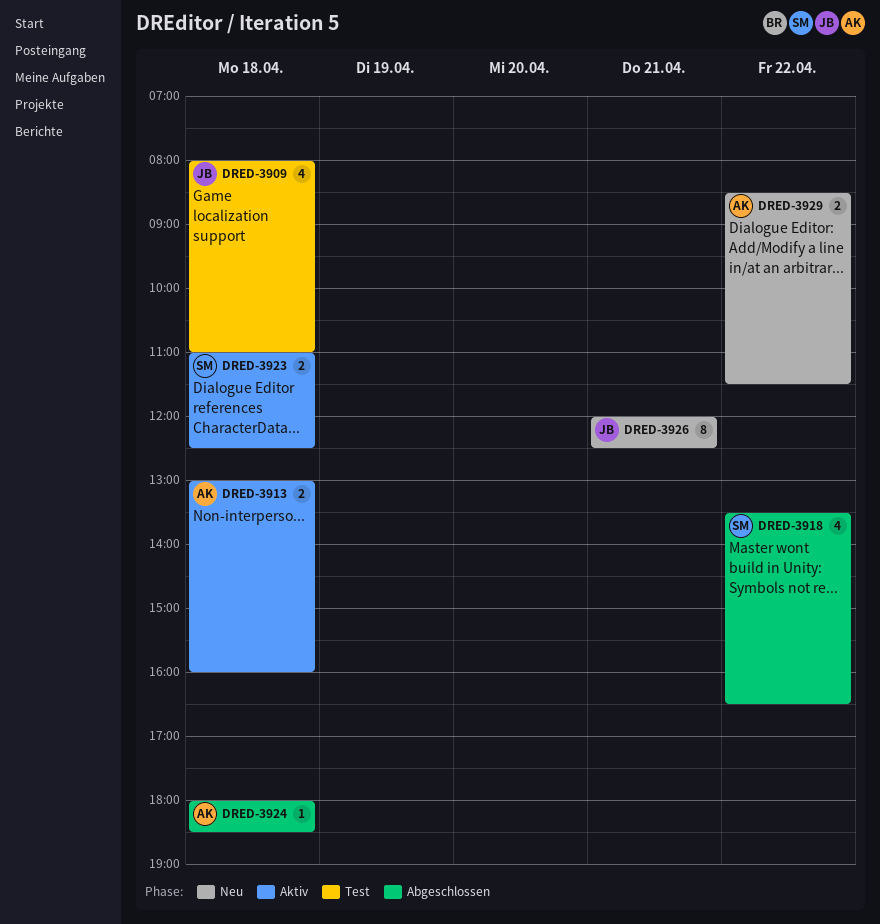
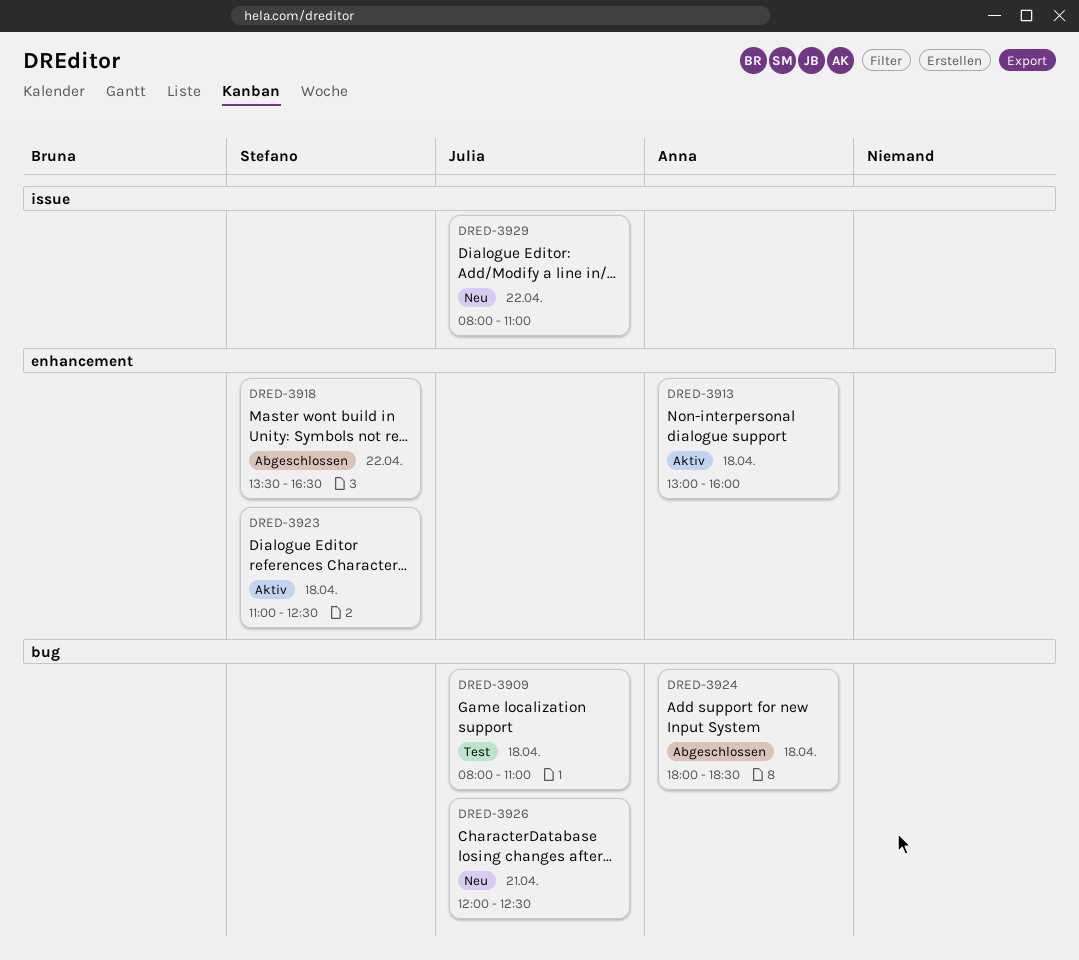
DRED-3929, owner: Anna -> Julia
DRED-3929, begins: 08:30 -> 08:00
DRED-3929, ends: 11:30 -> 11:00

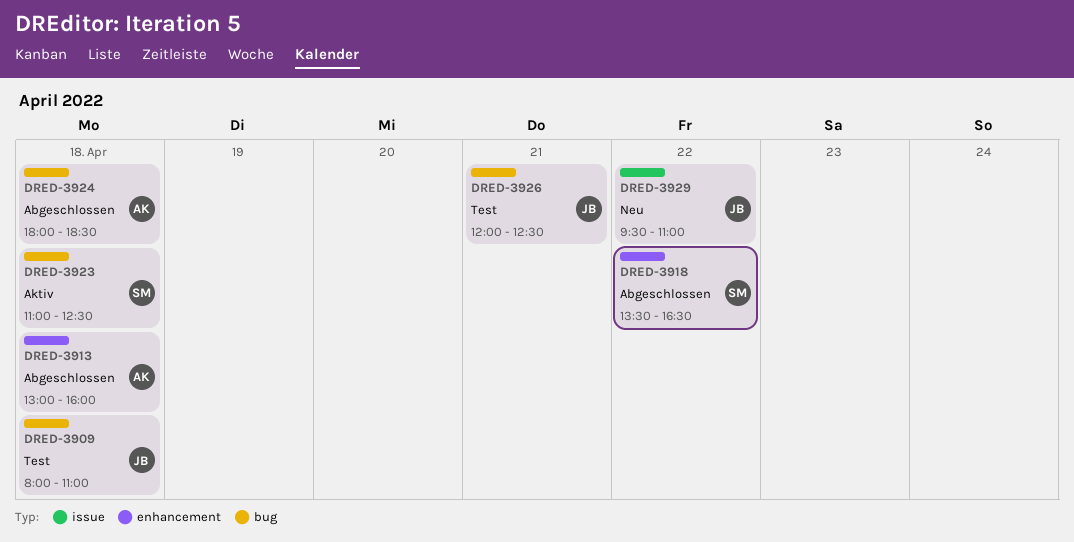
DRED-3913, status: Aktiv -> Abgeschlossen
DRED-3923, label: enhancement -> bug
DRED-3926, status: Neu -> Test
DRED-3929, begins: 08:00 -> 09:30

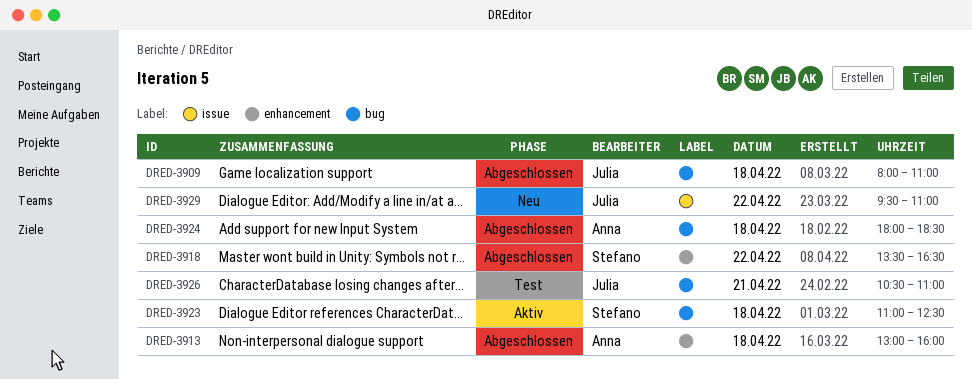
DRED-3909, status: Test -> Abgeschlossen
DRED-3926, begins: 12:00 -> 10:30
DRED-3926, ends: 12:30 -> 11:00

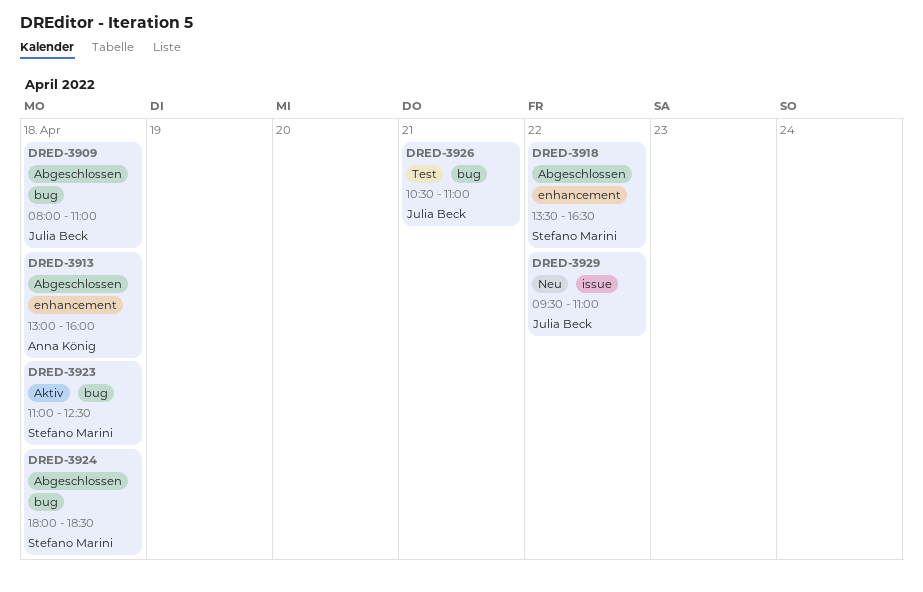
DRED-3924, owner: Anna König -> Stefano Marini

